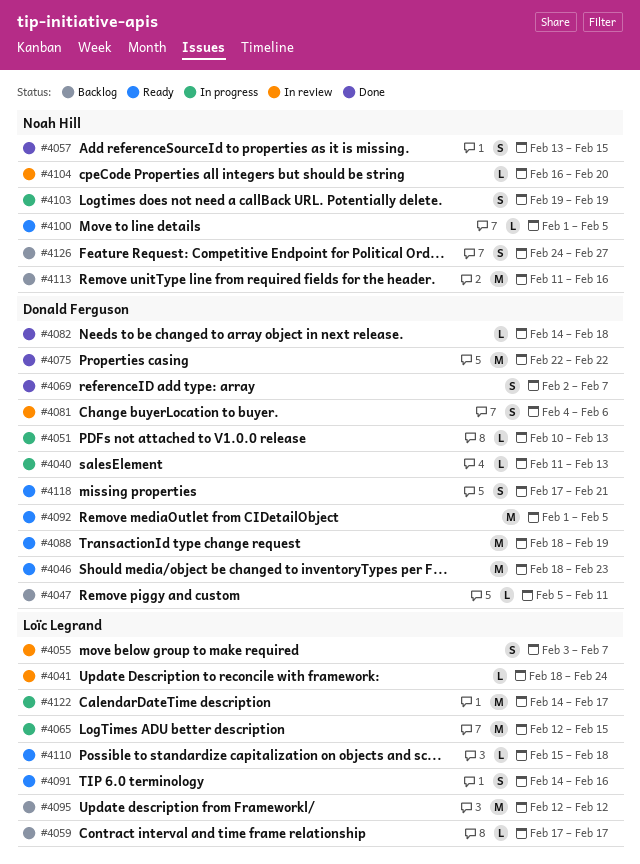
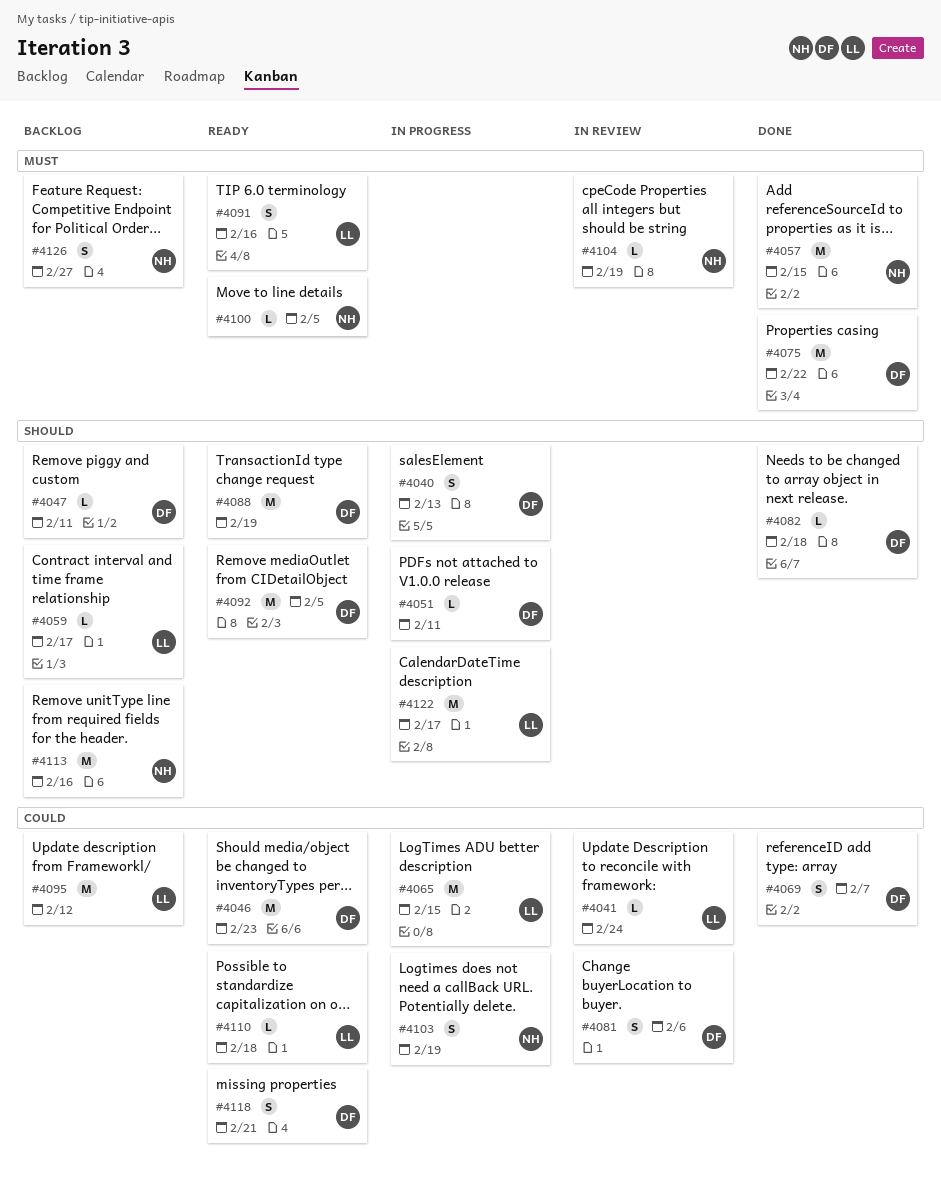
#4040, estimate: L -> S
#4051, due: Feb 13 -> Feb 11
#4055: present -> none
#4057, estimate: S -> M
#4104, due: Feb 20 -> Feb 19

